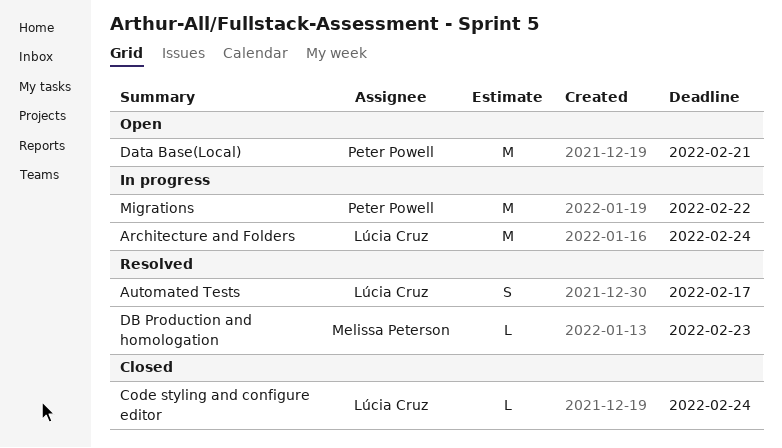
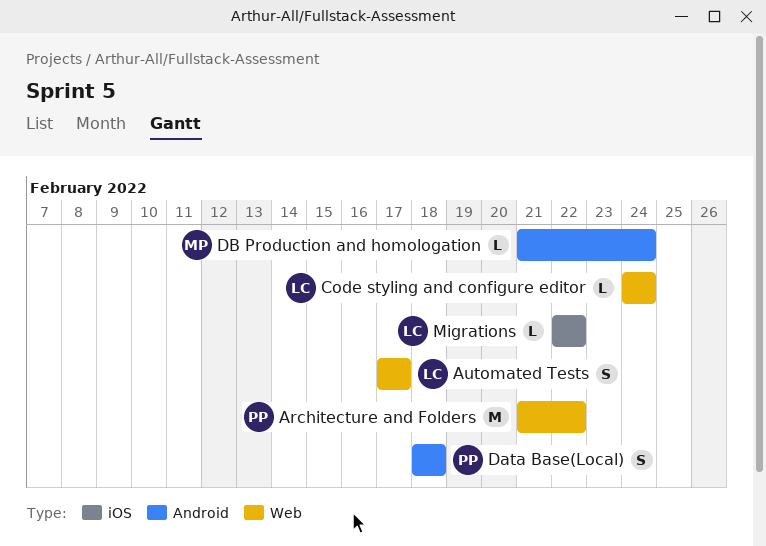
Architecture and Folders, owner: Lúcia Cruz -> Peter Powell
Architecture and Folders, due: Feb 24 -> Feb 22
Data Base(Local), estimate: M -> S
Data Base(Local), due: Feb 21 -> Feb 18
DB Production and homologation, due: Feb 23 -> Feb 24
Migrations, owner: Peter Powell -> Lúcia Cruz
Migrations, estimate: M -> L

